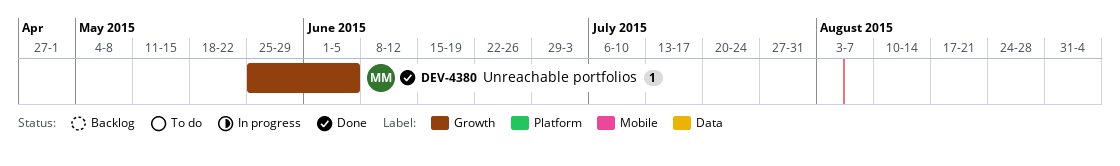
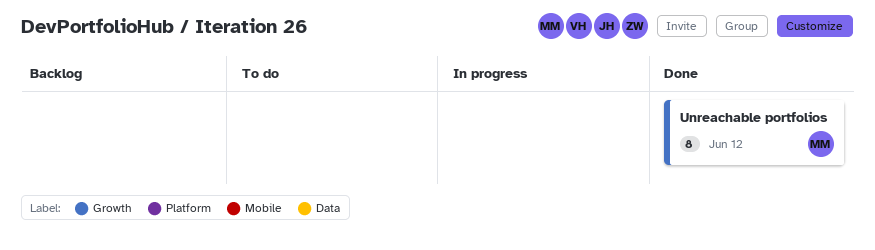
Unreachable portfolios, estimate: 1 -> 8
Unreachable portfolios, due: Jun 5 -> Jun 12

